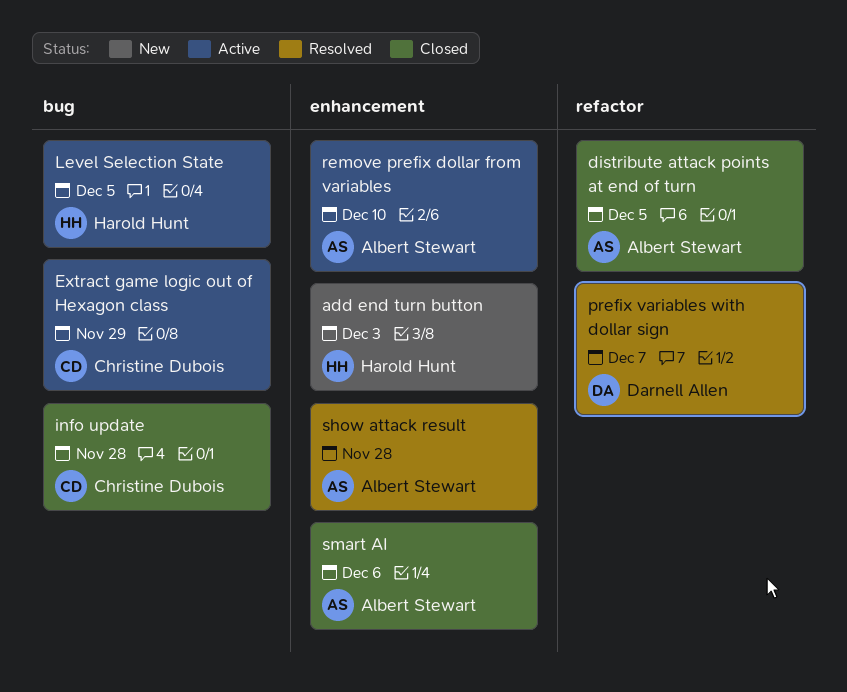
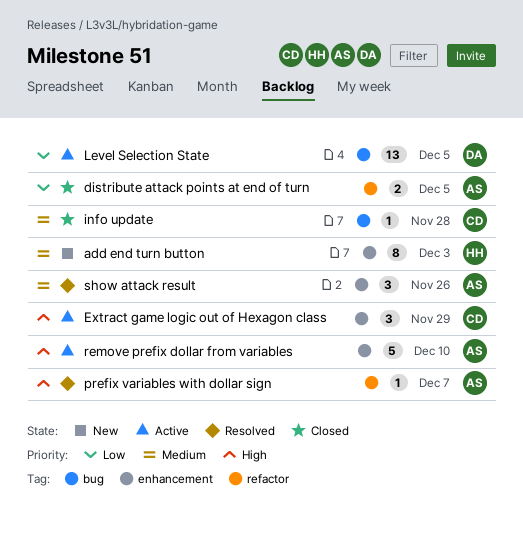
Extract game logic out of Hexagon class, label: bug -> enhancement
Level Selection State, owner: Harold Hunt -> Darnell Allen
prefix variables with dollar sign, owner: Darnell Allen -> Albert Stewart
show attack result, due: Nov 28 -> Nov 26
smart AI: present -> none

